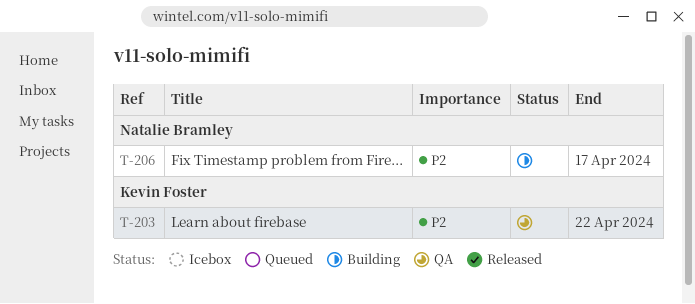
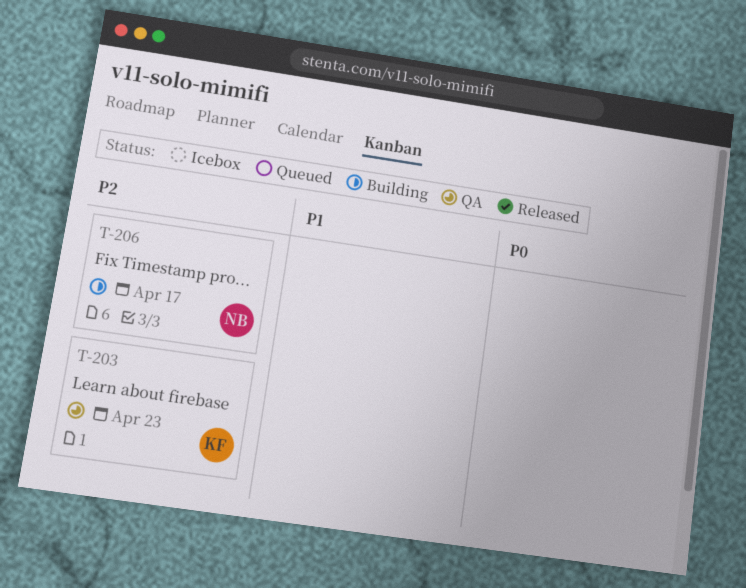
T-203, due: Apr 22 -> Apr 23

